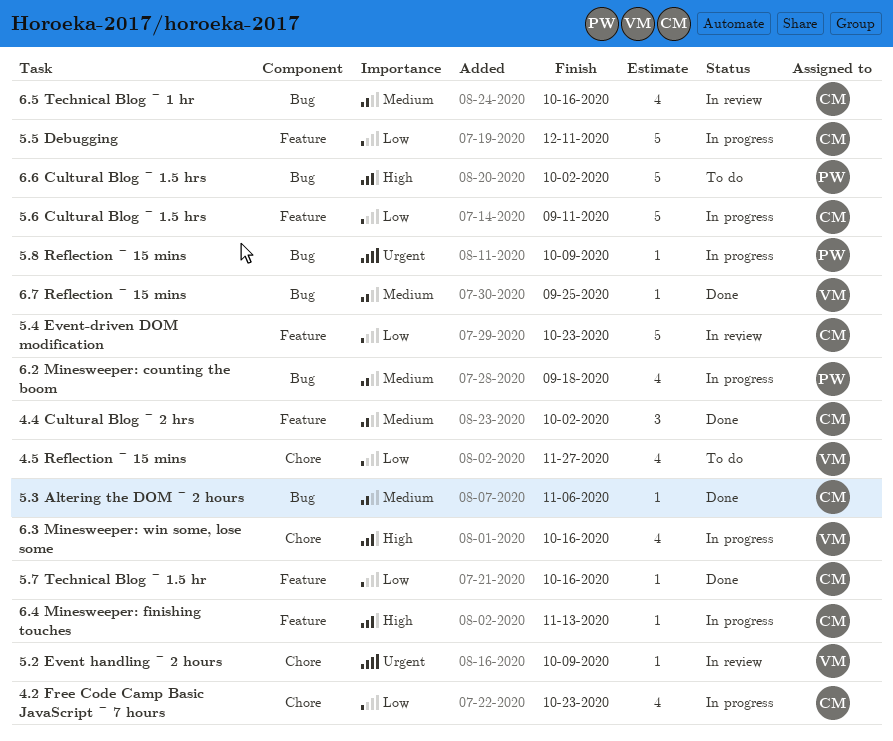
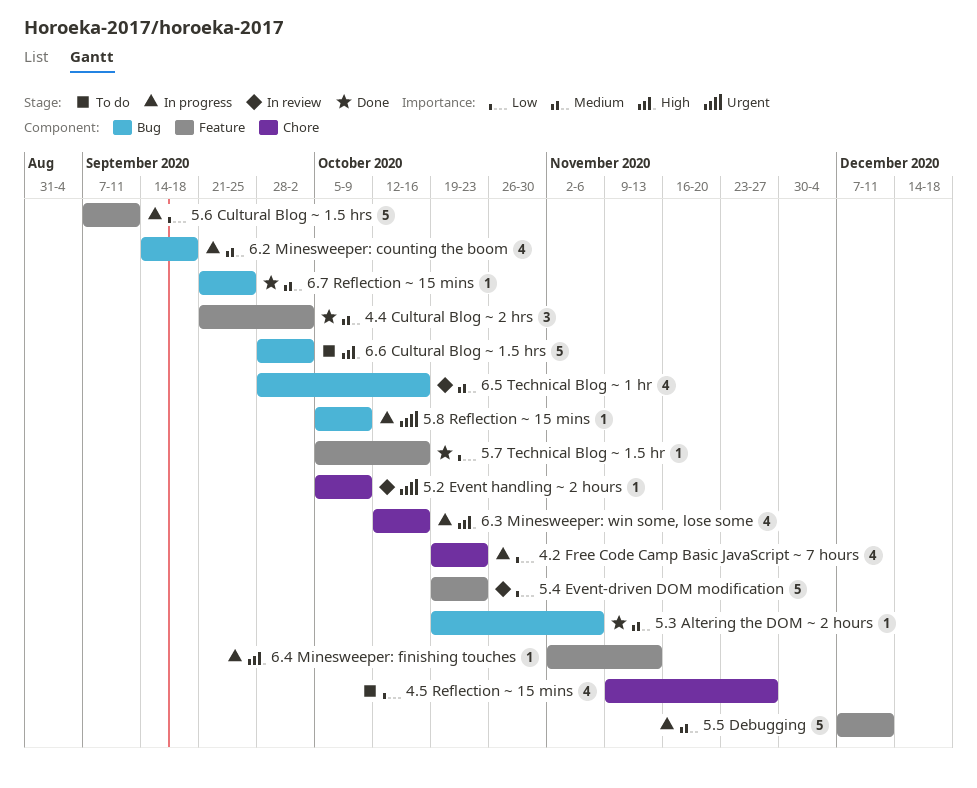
5.5 Debugging, priority: Low -> Medium

